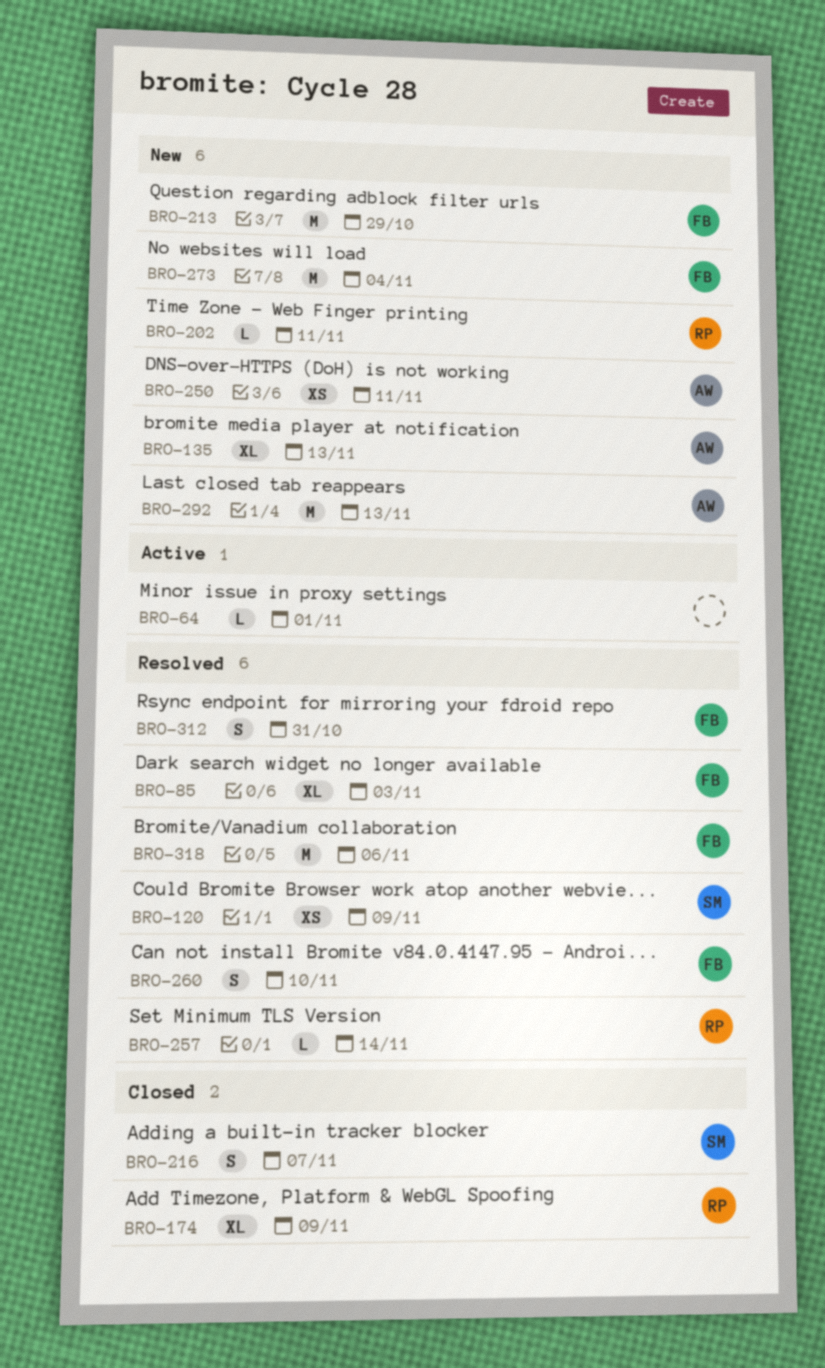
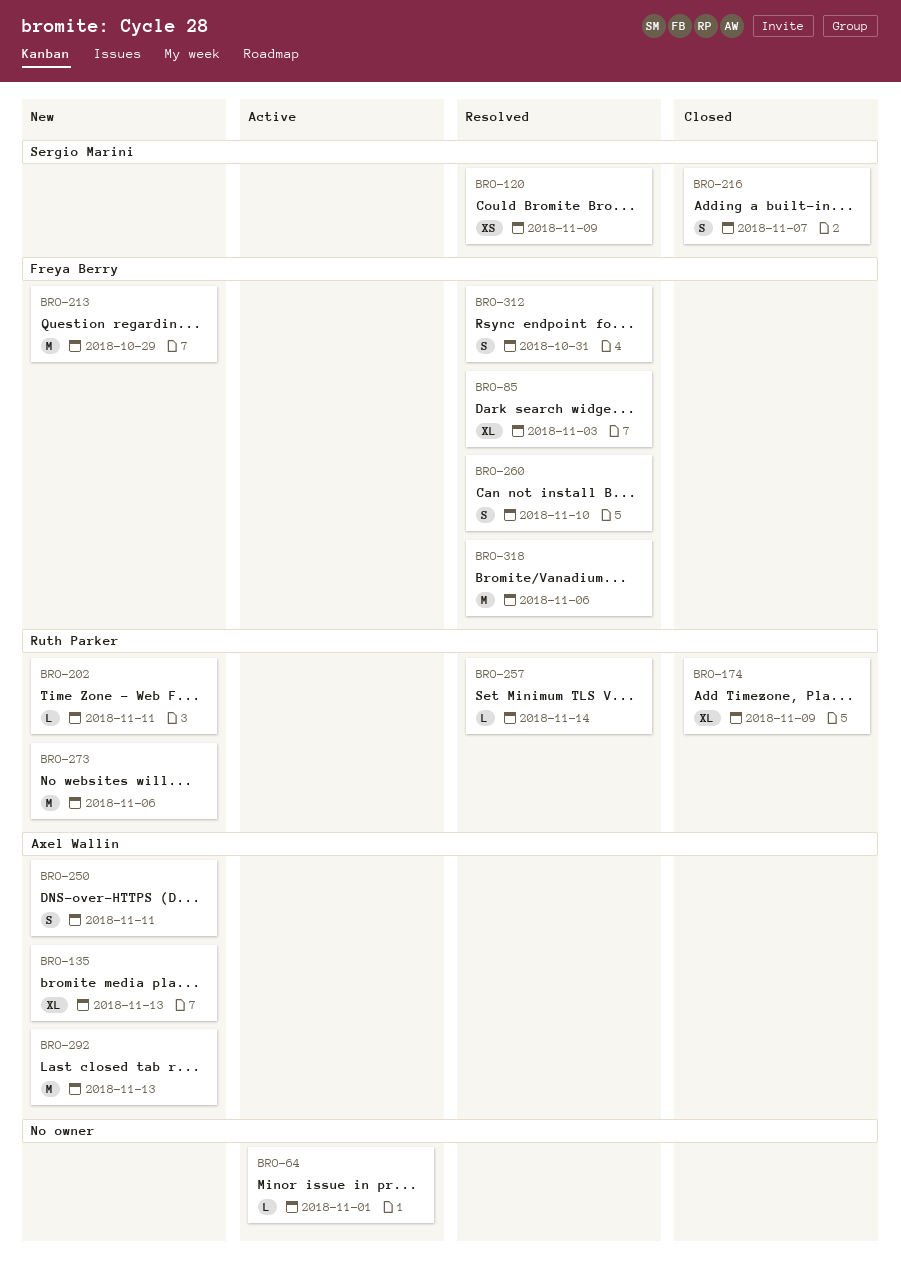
BRO-250, estimate: XS -> S
BRO-273, owner: Freya Berry -> Ruth Parker
BRO-273, due: Nov 4 -> Nov 6

